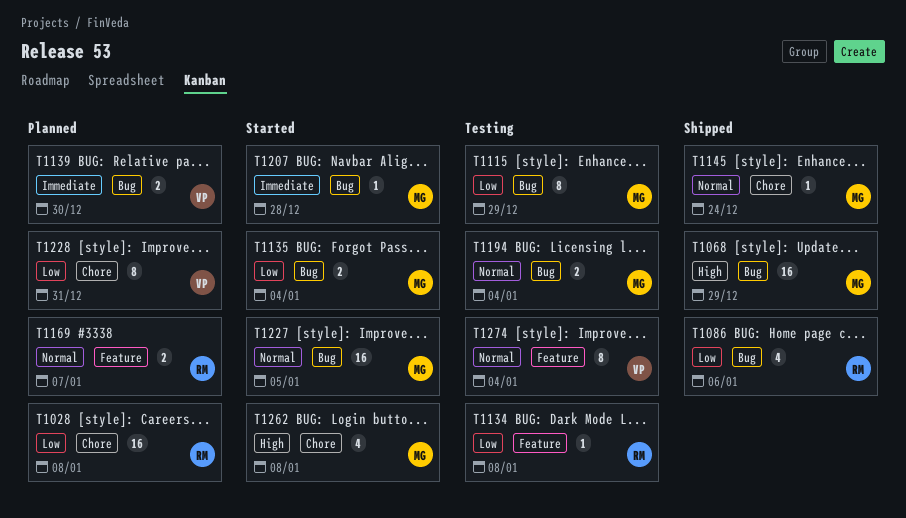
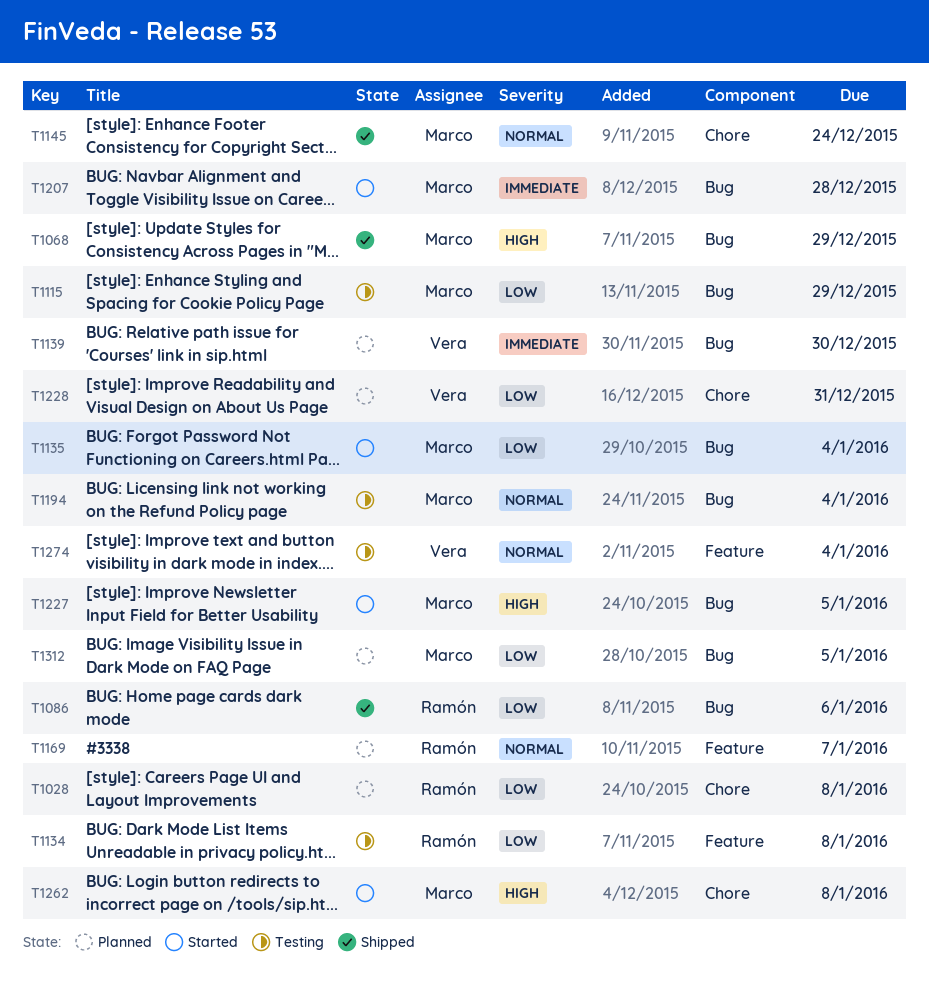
T1227, priority: Normal -> High
T1312: none -> present

